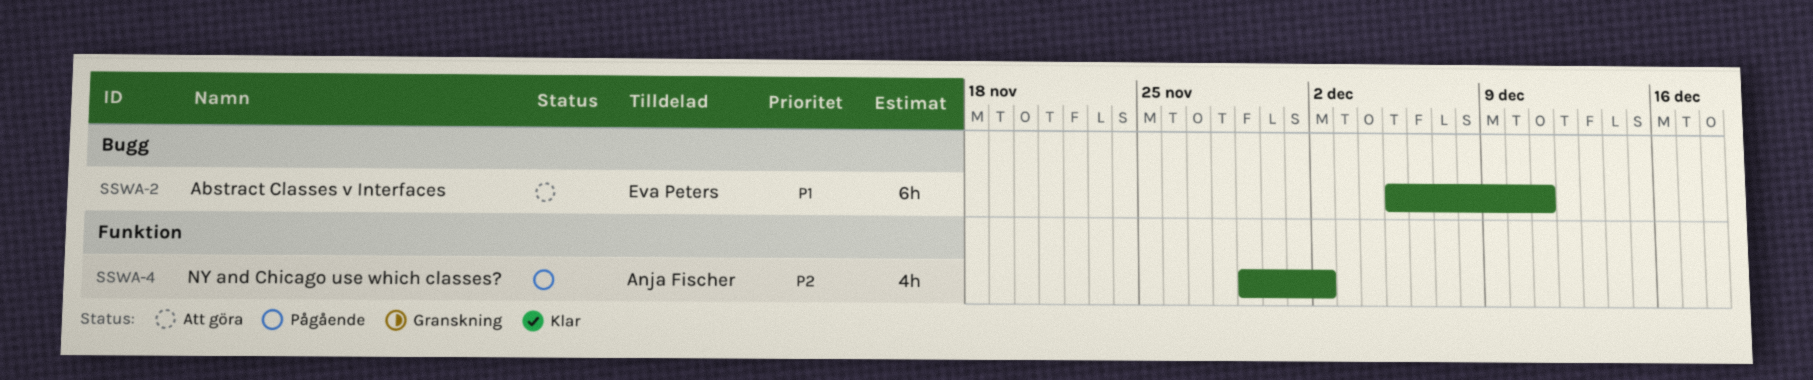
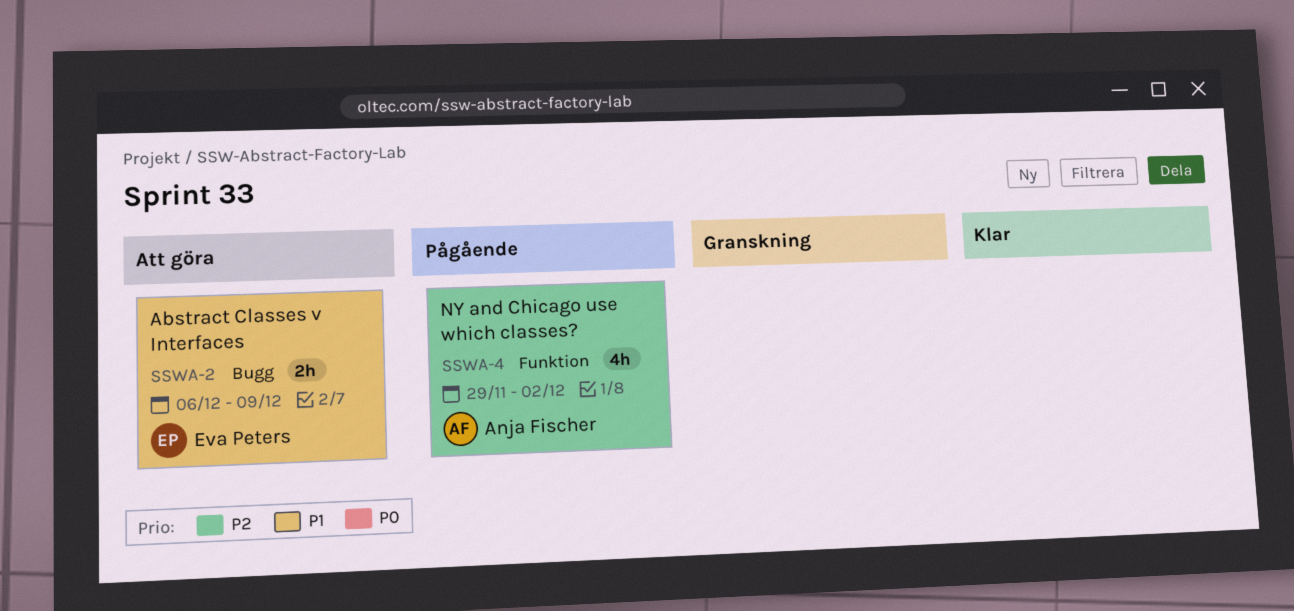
SSWA-2, estimate: 6h -> 2h
SSWA-2, start: Dec 5 -> Dec 6
SSWA-2, due: Dec 11 -> Dec 9

